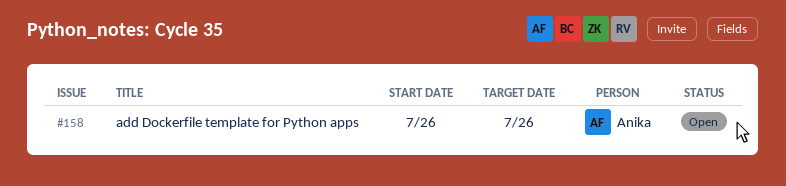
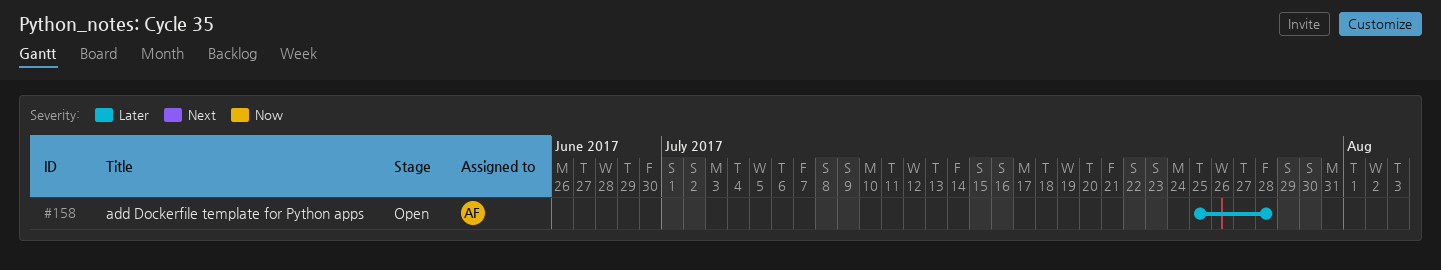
#158, start: Jul 26 -> Jul 25
#158, due: Jul 26 -> Jul 28

